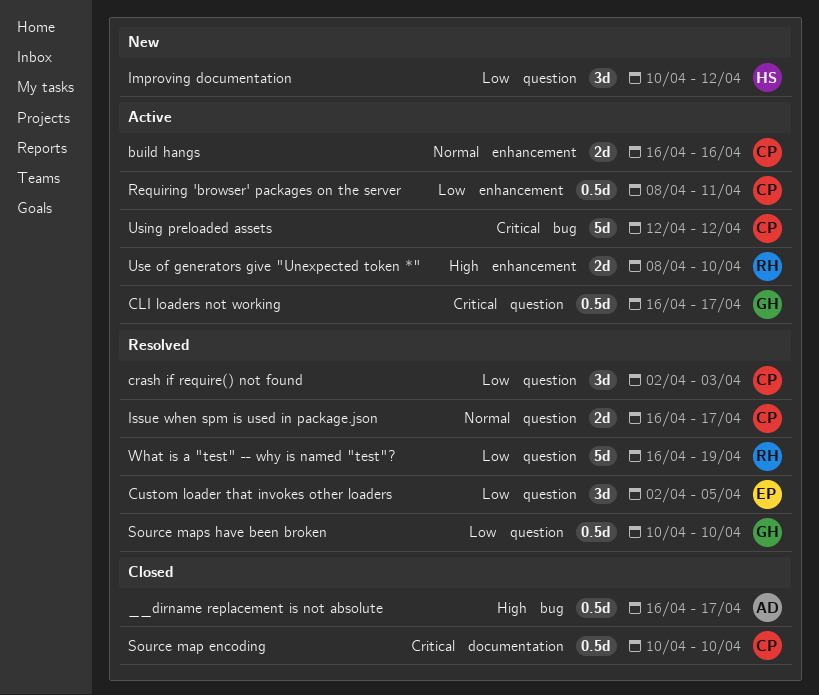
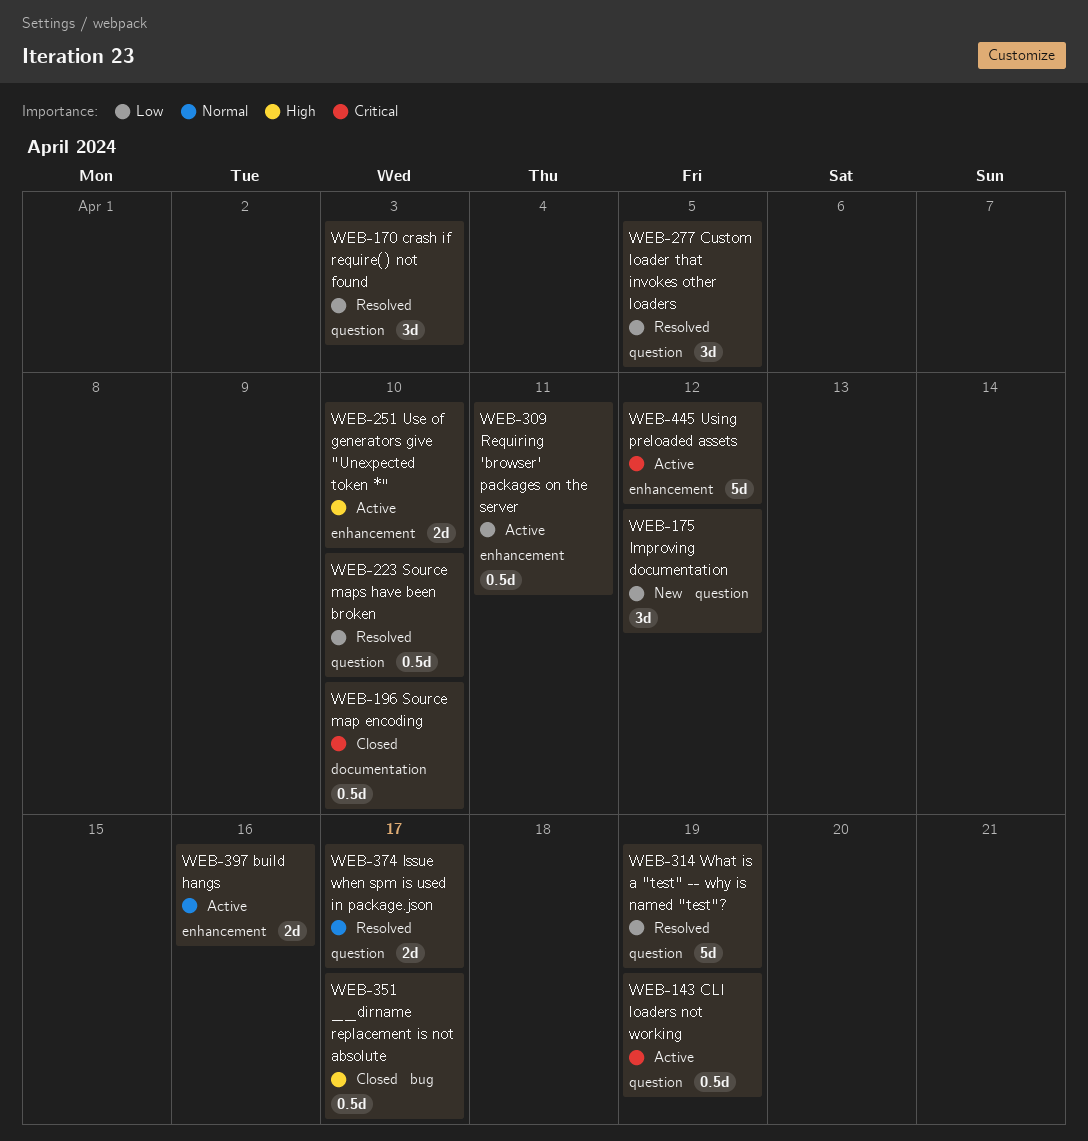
CLI loaders not working, due: Apr 17 -> Apr 19
Using preloaded assets, label: bug -> enhancement

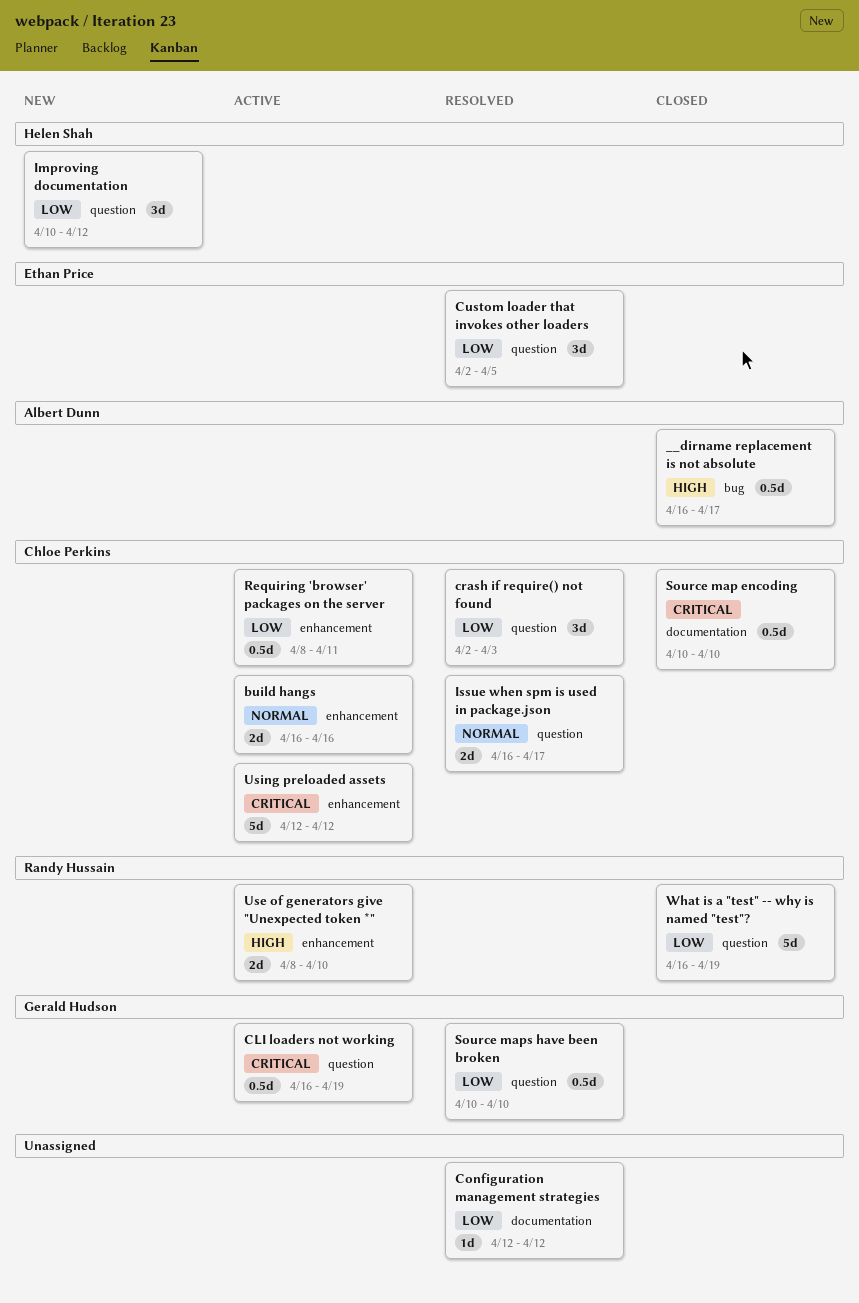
Configuration management strategies: none -> present
What is a "test" -- why is named "test"?, status: Resolved -> Closed

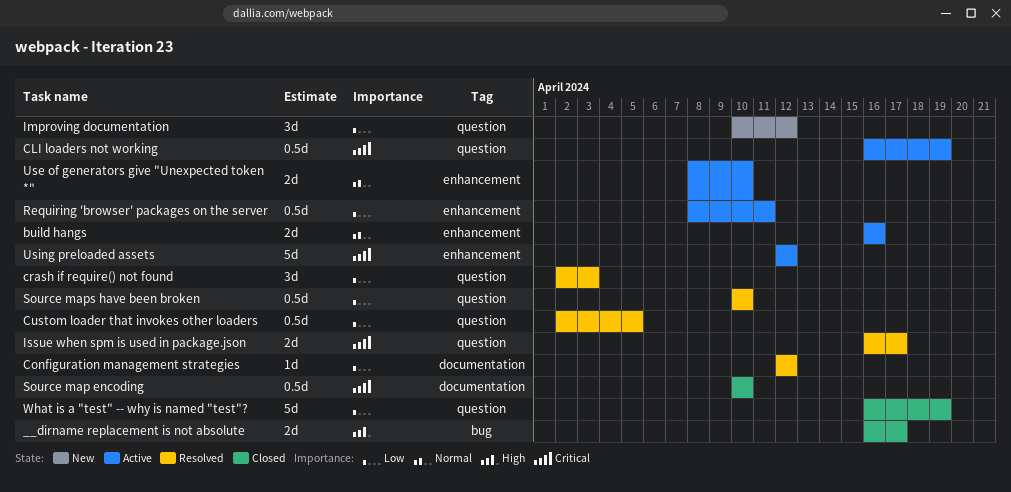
__dirname replacement is not absolute, estimate: 0.5d -> 2d
Custom loader that invokes other loaders, estimate: 3d -> 0.5d
Issue when spm is used in package.json, priority: Normal -> Critical
Use of generators give "Unexpected token *", priority: High -> Normal

